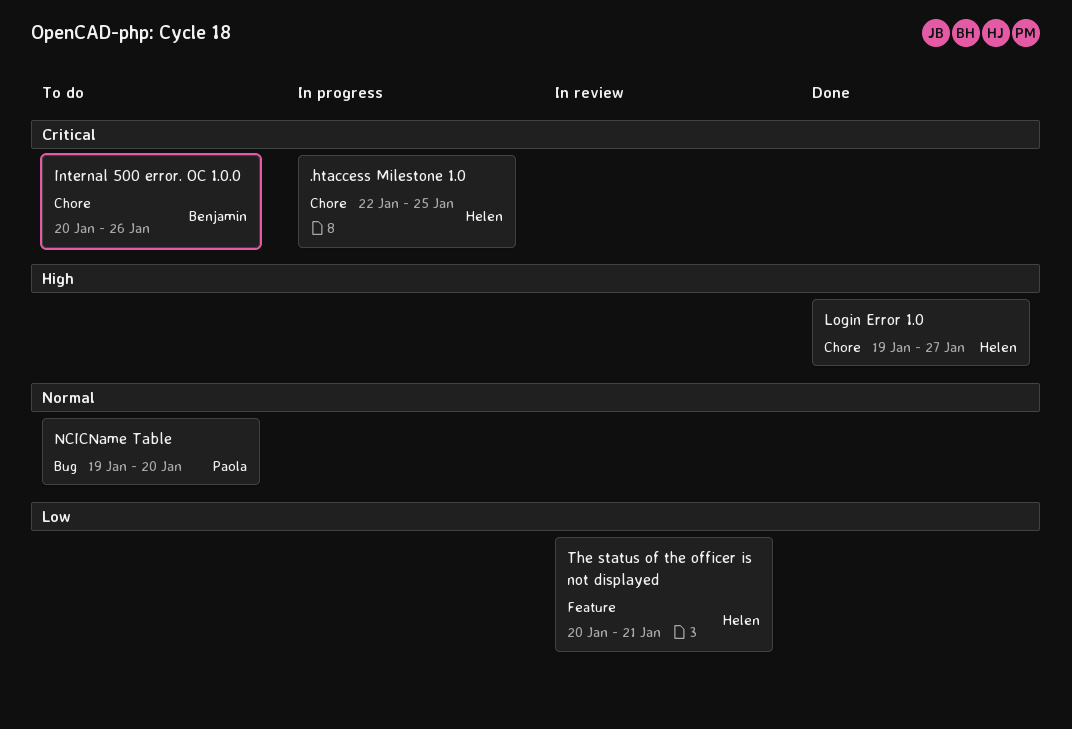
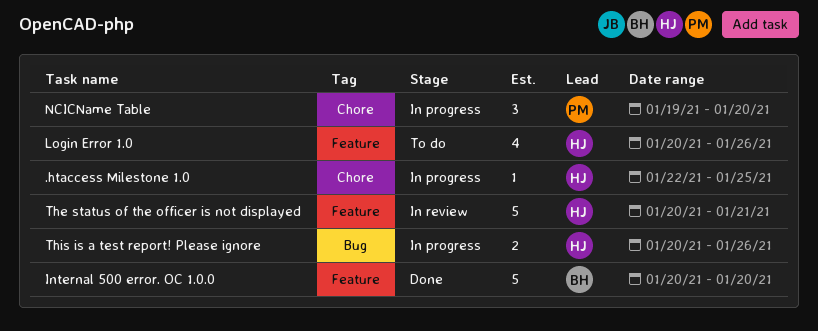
Internal 500 error. OC 1.0.0, status: To do -> Done
Internal 500 error. OC 1.0.0, label: Chore -> Feature
Internal 500 error. OC 1.0.0, due: Jan 26 -> Jan 20
Login Error 1.0, status: Done -> To do
Login Error 1.0, label: Chore -> Feature
Login Error 1.0, start: Jan 19 -> Jan 20
Login Error 1.0, due: Jan 27 -> Jan 26
NCICName Table, status: To do -> In progress
NCICName Table, label: Bug -> Chore
This is a test report! Please ignore: none -> present

